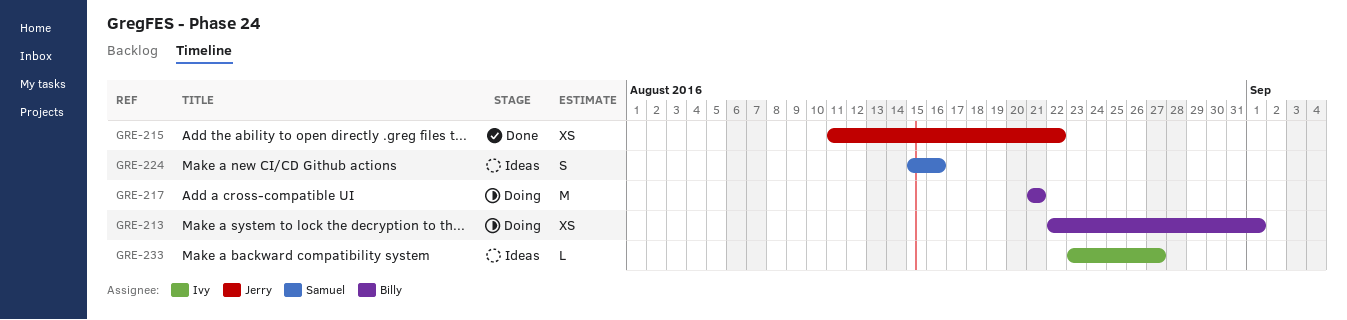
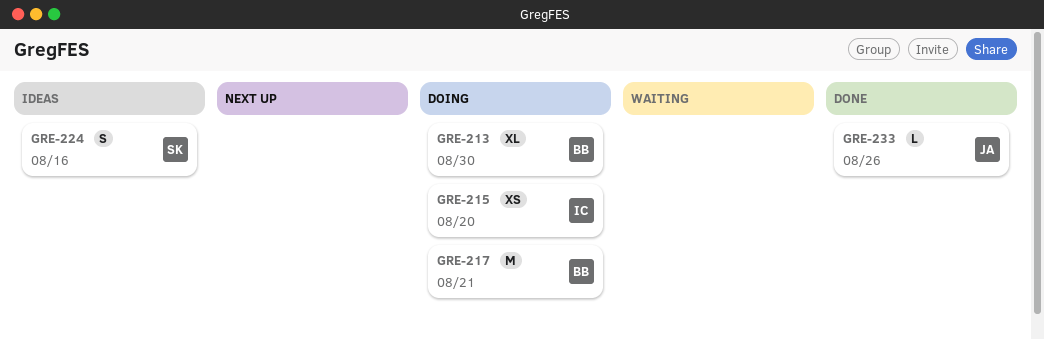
GRE-213, estimate: XS -> XL
GRE-213, due: Sep 1 -> Aug 30
GRE-215, status: Done -> Doing
GRE-215, owner: Jerry -> Ivy
GRE-215, due: Aug 22 -> Aug 20
GRE-233, status: Ideas -> Done
GRE-233, owner: Ivy -> Jerry
GRE-233, due: Aug 27 -> Aug 26

